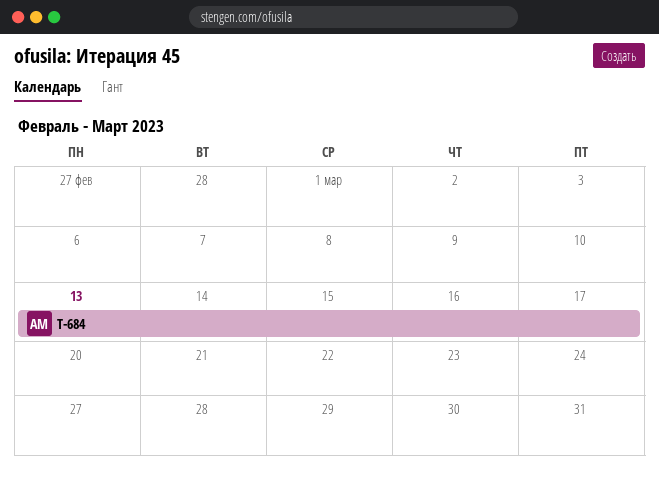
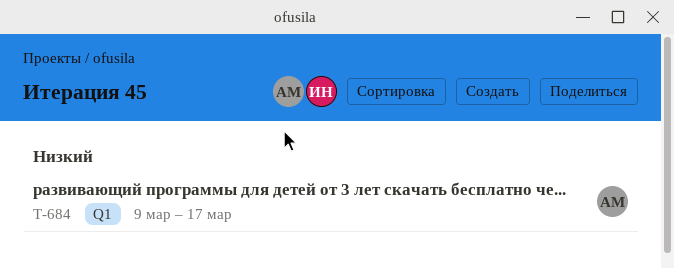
T-684, start: Mar 13 -> Mar 9

